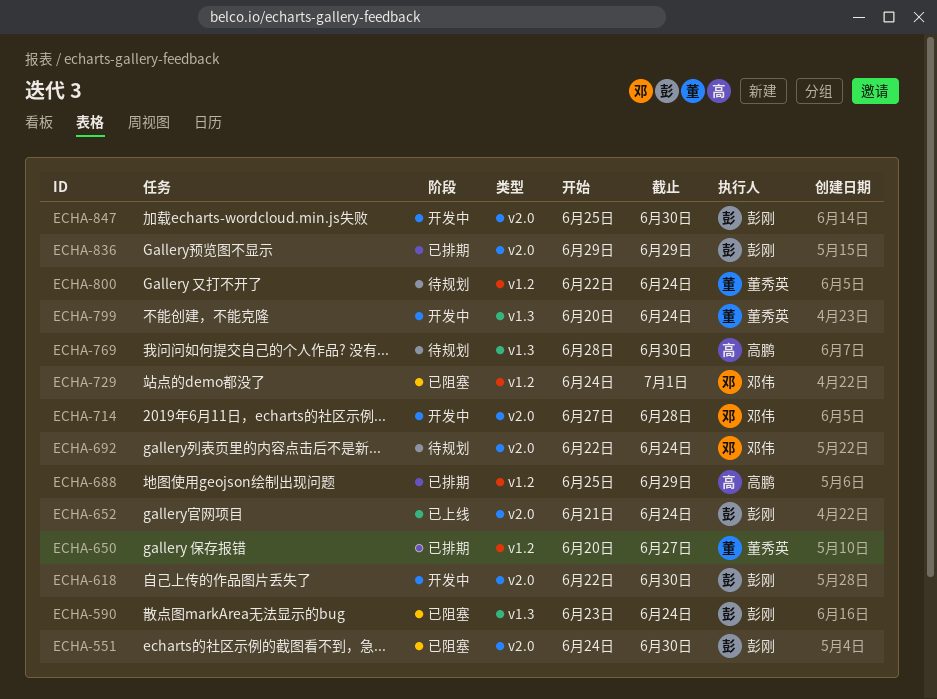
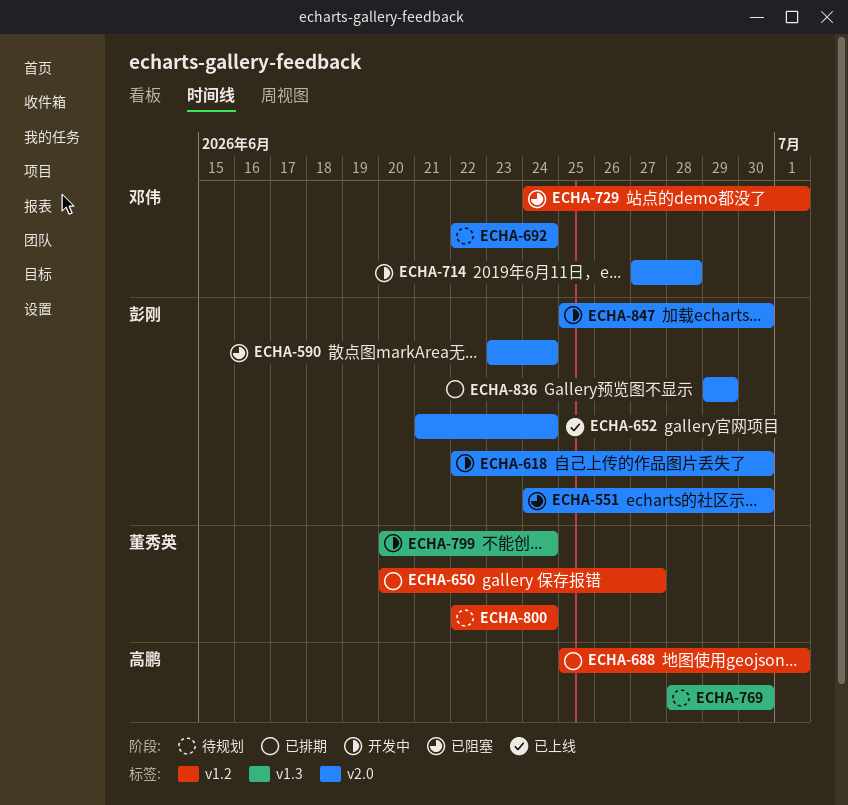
ECHA-590, label: v1.3 -> v2.0
ECHA-688, due: Jun 29 -> Jul 1

